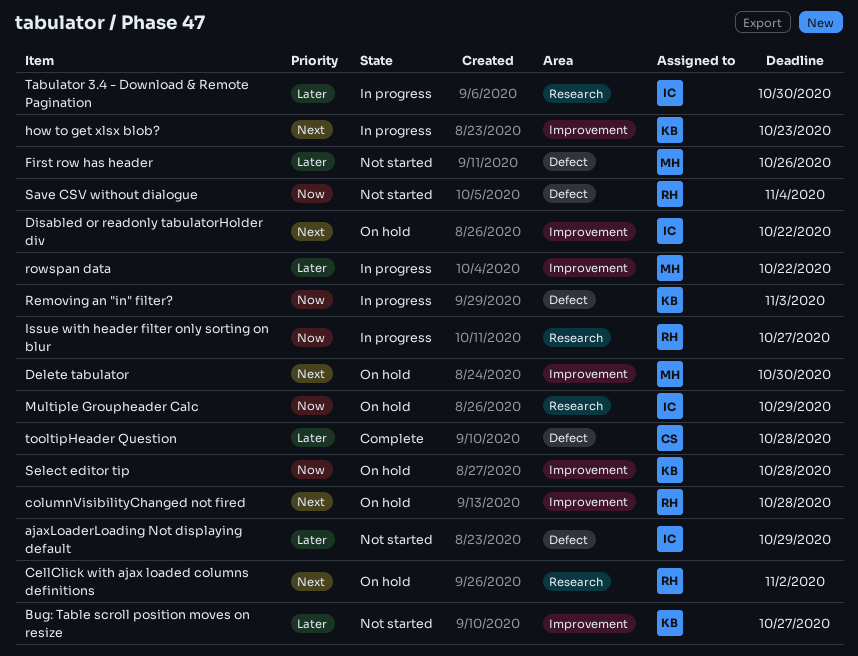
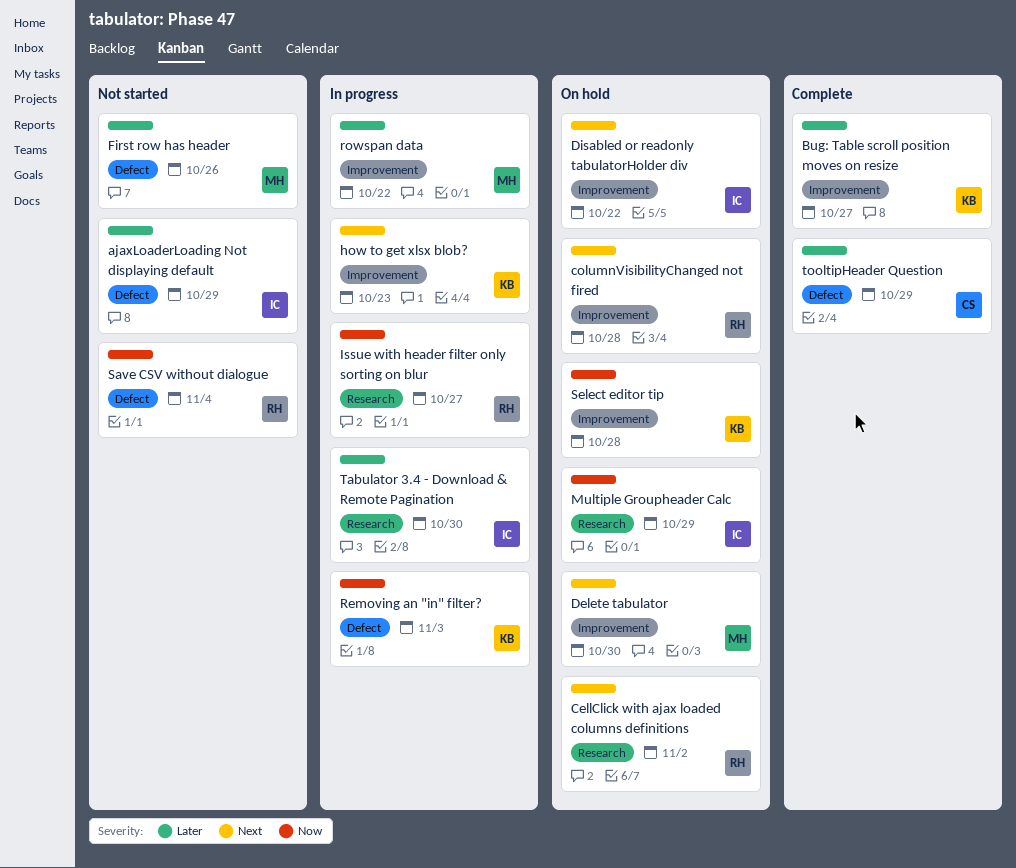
Bug: Table scroll position moves on resize, status: Not started -> Complete
tooltipHeader Question, due: Oct 28 -> Oct 29

